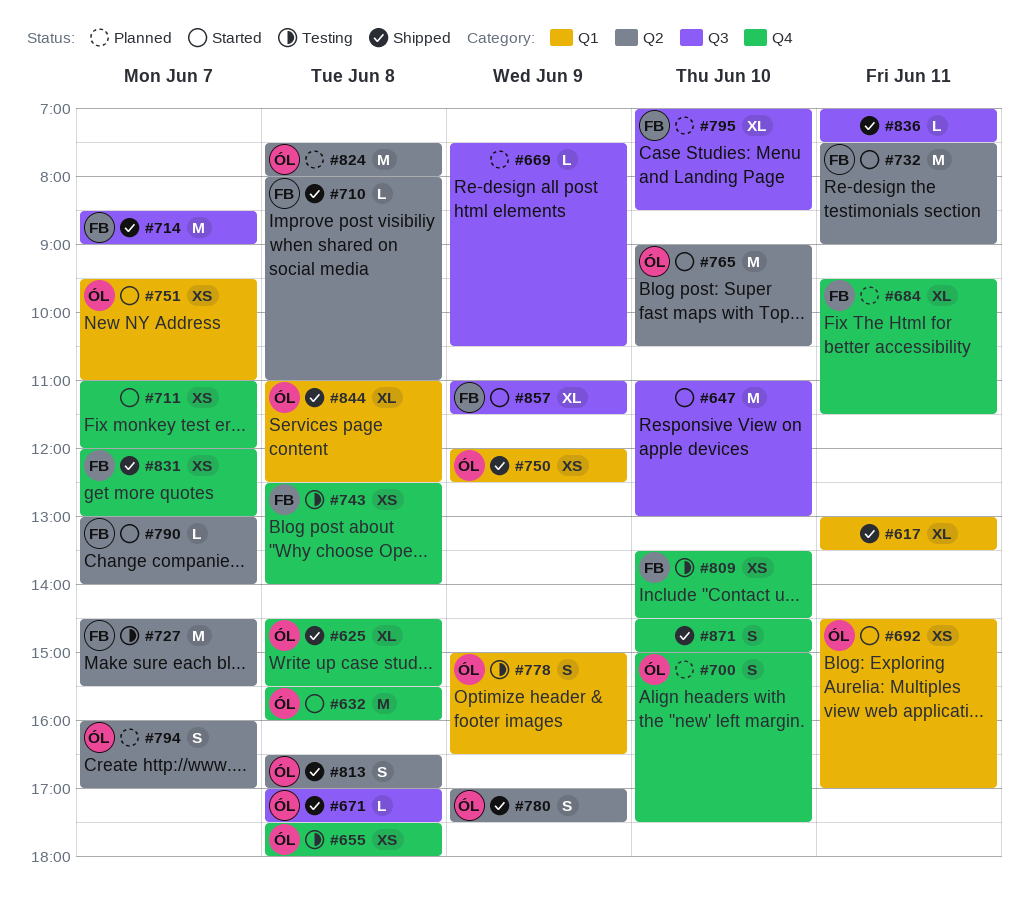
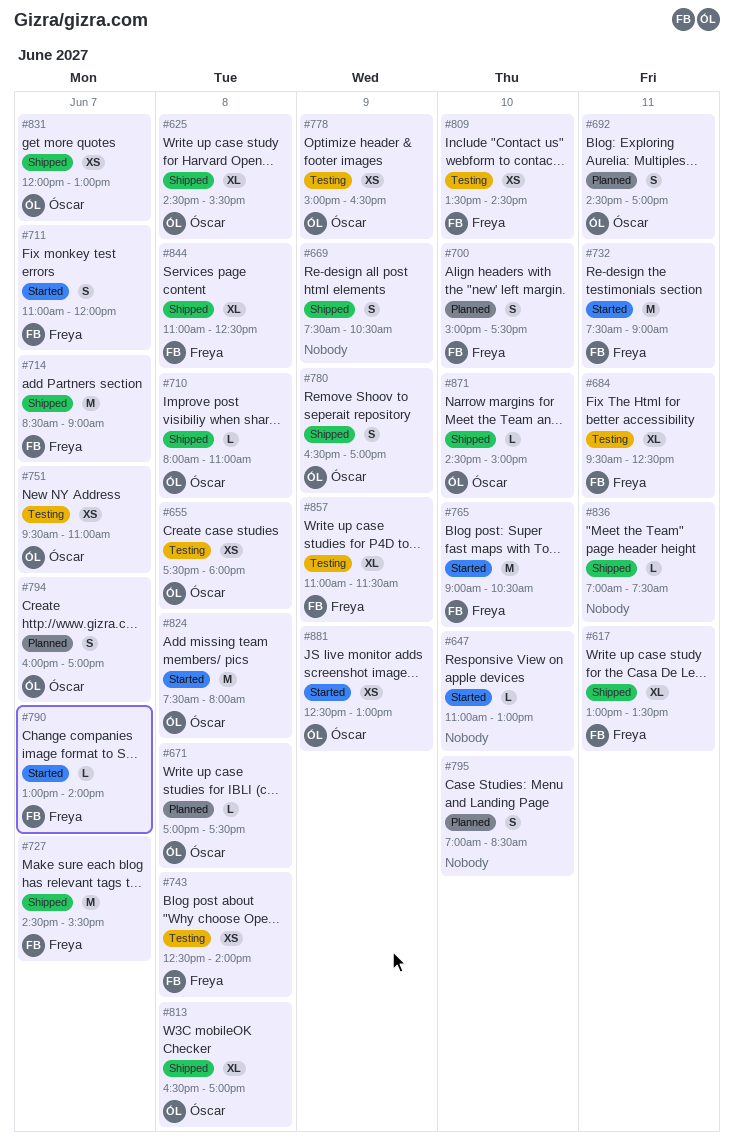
#617, owner: none -> Freya
#632: present -> none
#647, estimate: M -> L
#669, status: Planned -> Shipped
#669, estimate: L -> S
#671, status: Shipped -> Planned
#684, status: Planned -> Testing
#684, ends: 11:30 -> 12:30
#692, status: Started -> Planned
#692, estimate: XS -> S
#700, owner: Óscar -> Freya
#710, owner: Freya -> Óscar
#711, owner: none -> Freya
#711, estimate: XS -> S
#727, status: Testing -> Shipped
#750: present -> none
#751, status: Started -> Testing
#765, owner: Óscar -> Freya
#778, estimate: S -> XS
#780, begins: 17:00 -> 16:30
#780, ends: 17:30 -> 17:00
#795, owner: Freya -> none
#795, estimate: XL -> S
#813, estimate: S -> XL
#824, status: Planned -> Started
#831, owner: Freya -> Óscar
#844, owner: Óscar -> Freya
#857, status: Started -> Testing
#871, owner: none -> Óscar
#871, estimate: S -> L
#881: none -> present

